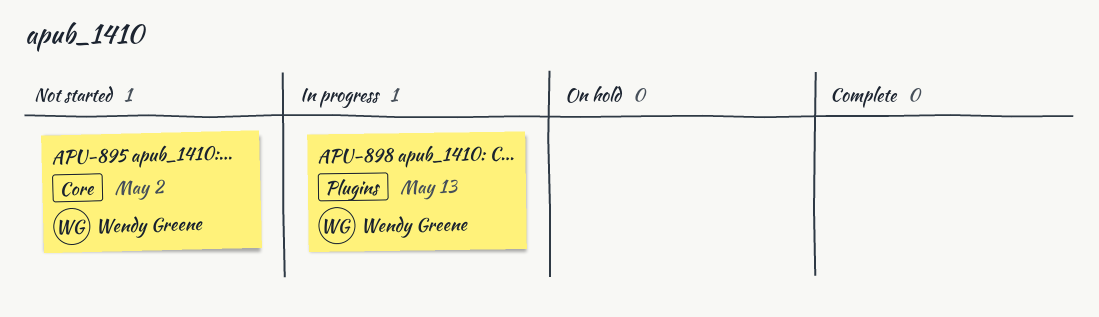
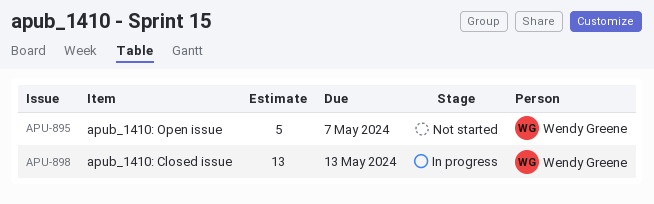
APU-895, due: May 2 -> May 7

